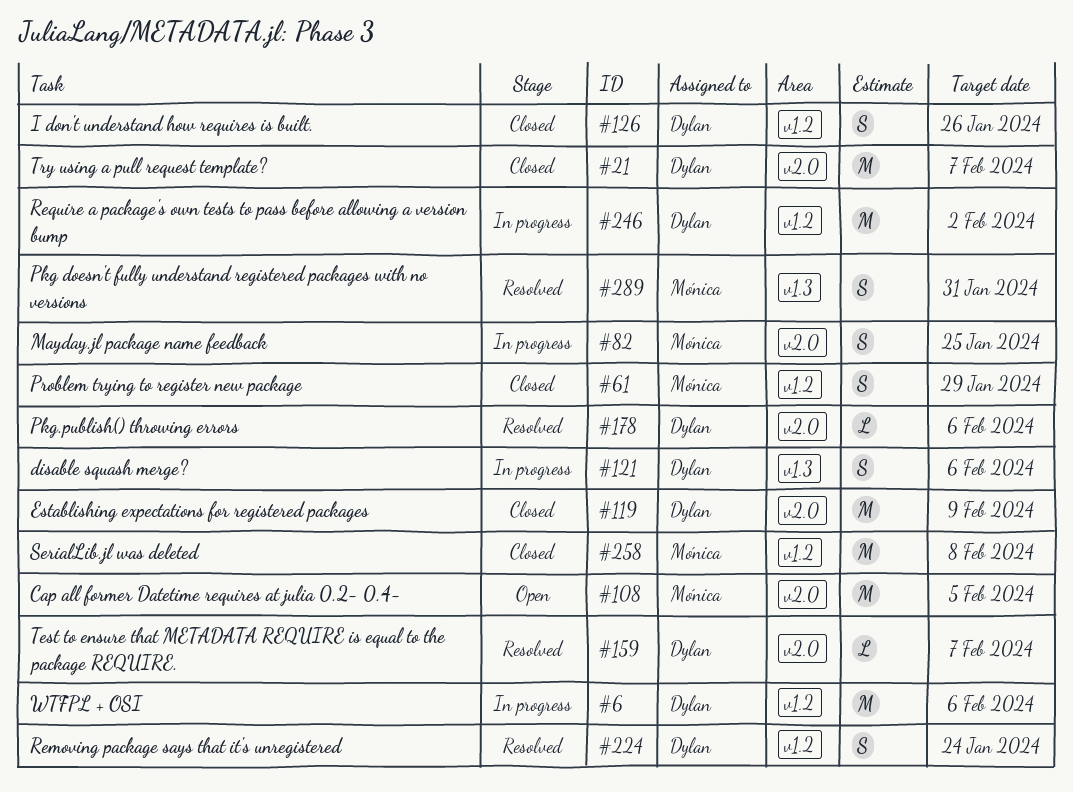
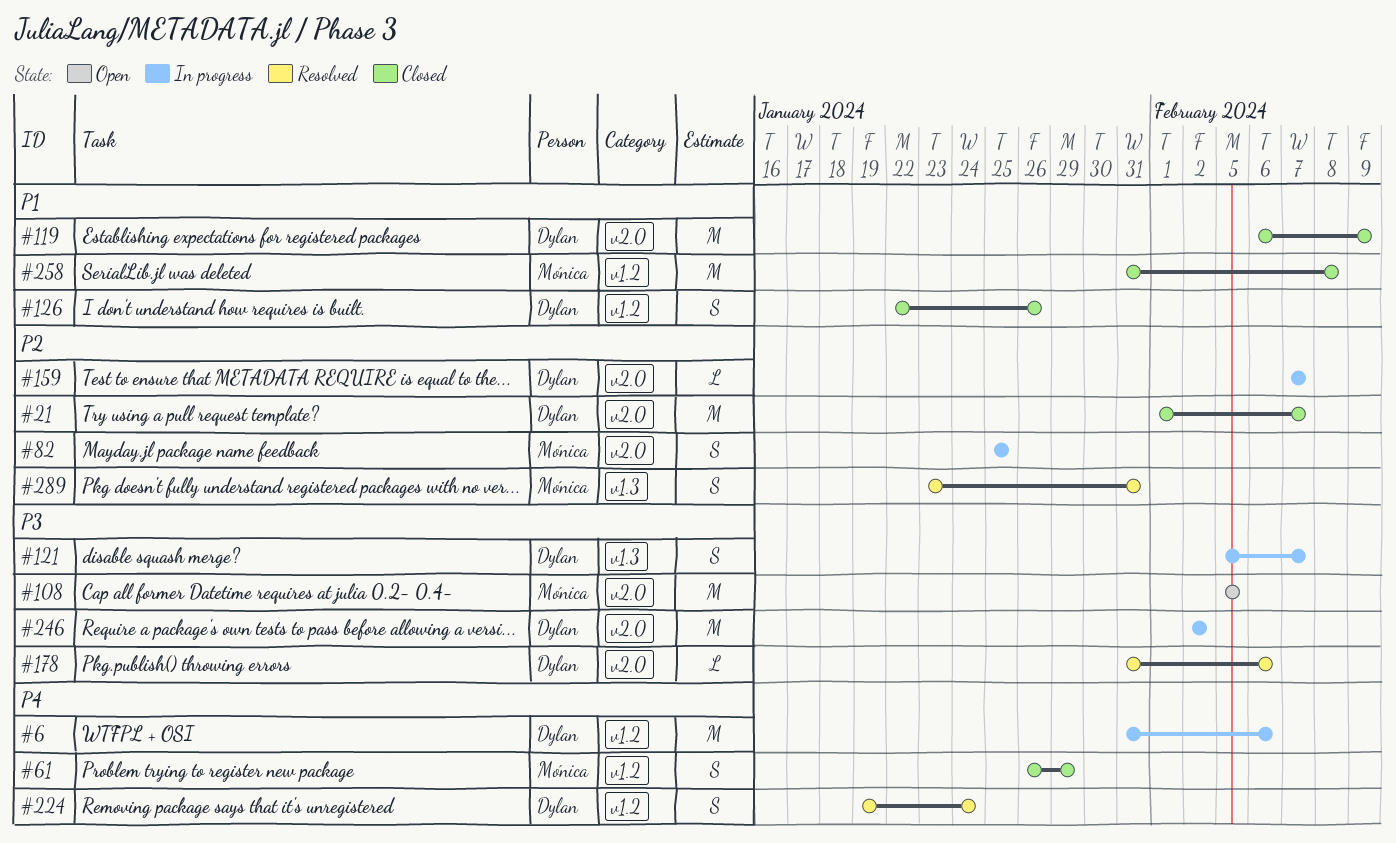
#121, due: Feb 6 -> Feb 7
#159, status: Resolved -> In progress
#246, label: v1.2 -> v2.0

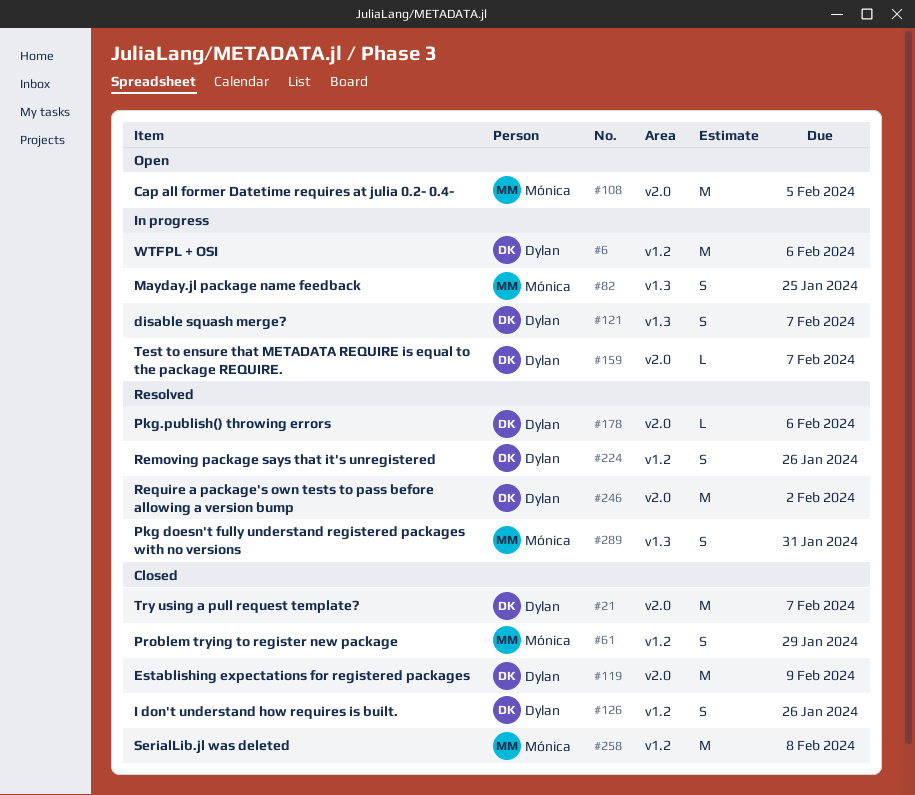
#82, label: v2.0 -> v1.3
#224, due: Jan 24 -> Jan 26
#246, status: In progress -> Resolved

